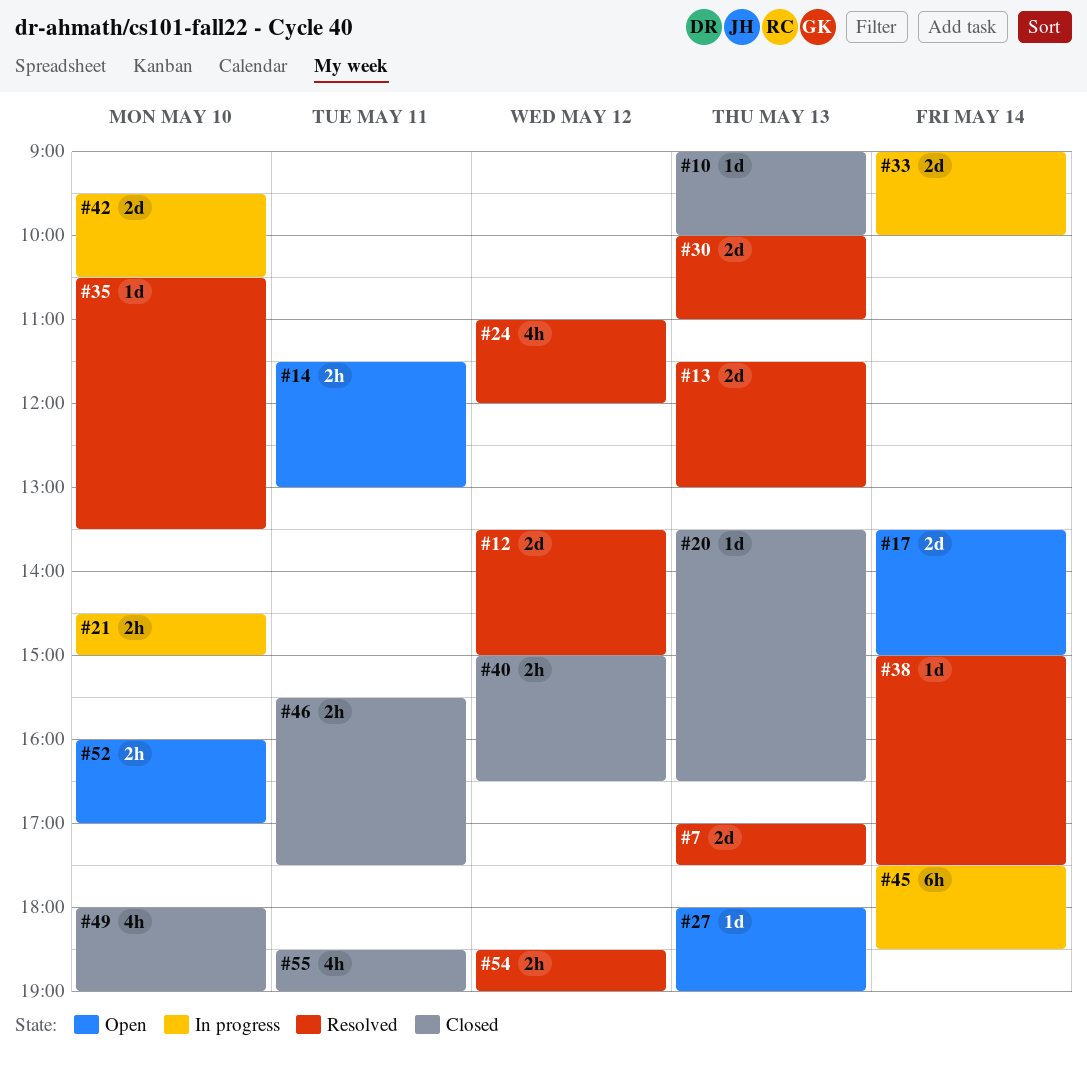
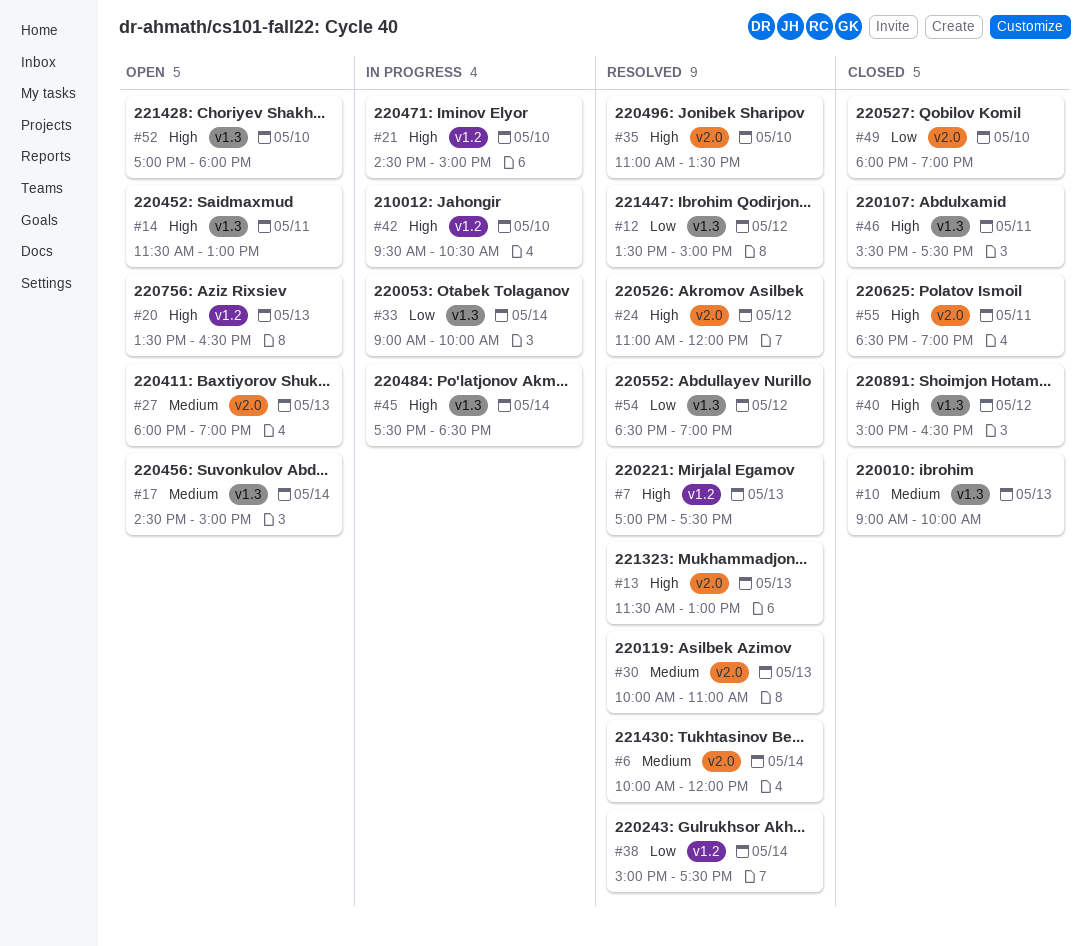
#6: none -> present
#17, begins: 13:30 -> 14:30
#20, status: Closed -> Open
#35, begins: 10:30 -> 11:00
#52, begins: 16:00 -> 17:00
#52, ends: 17:00 -> 18:00

